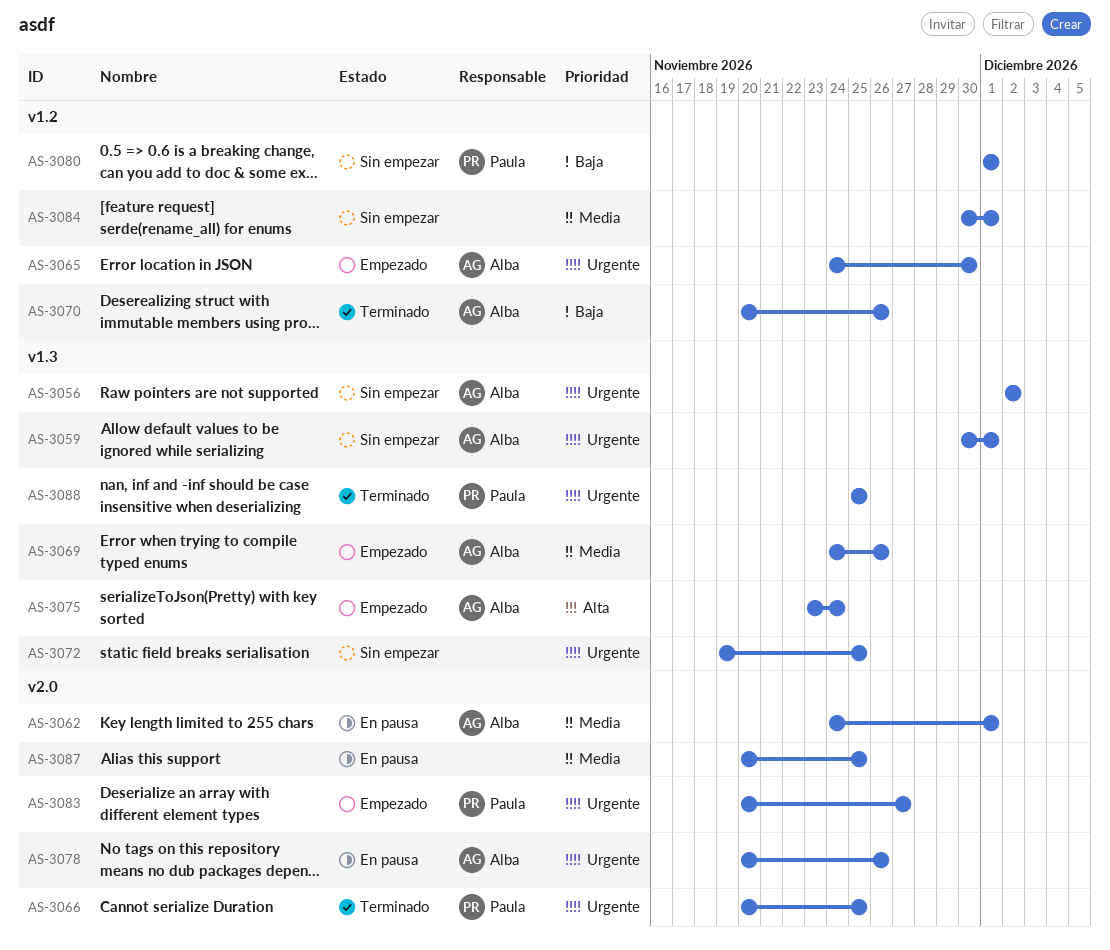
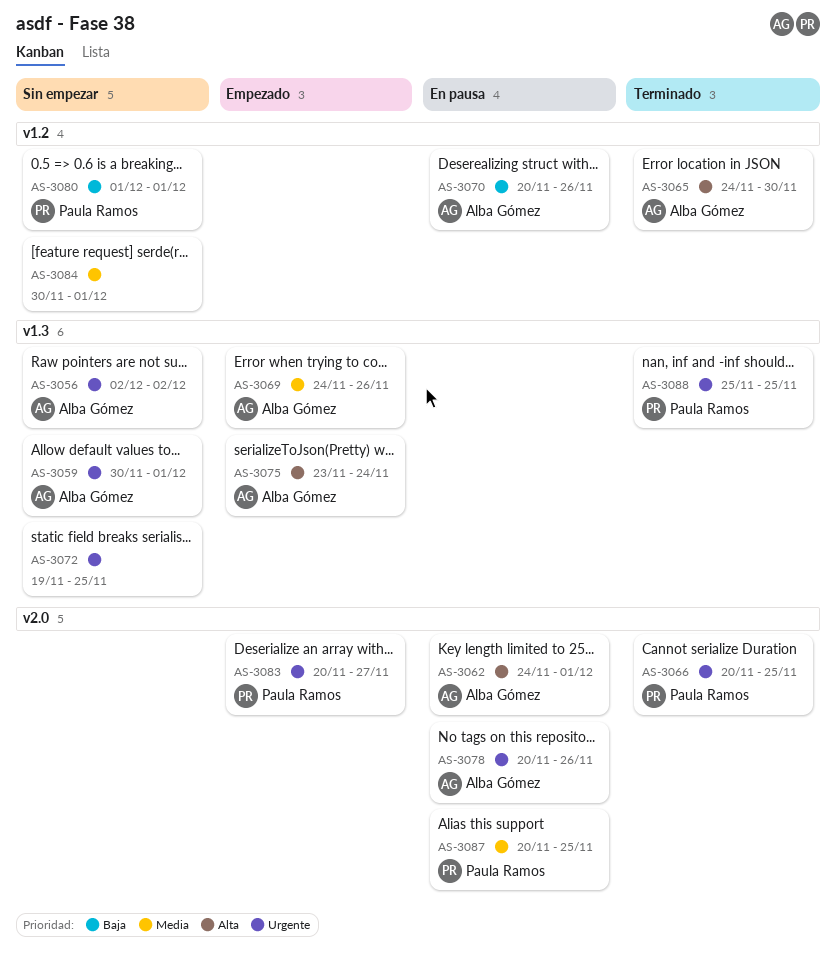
AS-3062, priority: Media -> Alta
AS-3065, status: Empezado -> Terminado
AS-3065, priority: Urgente -> Alta
AS-3070, status: Terminado -> En pausa
AS-3087, owner: none -> Paula Ramos

